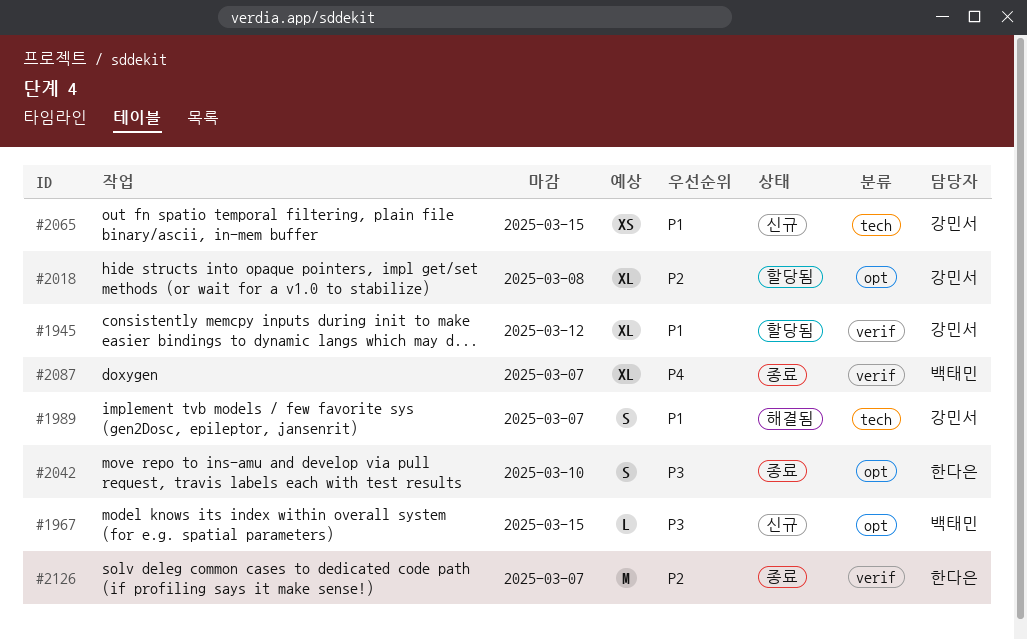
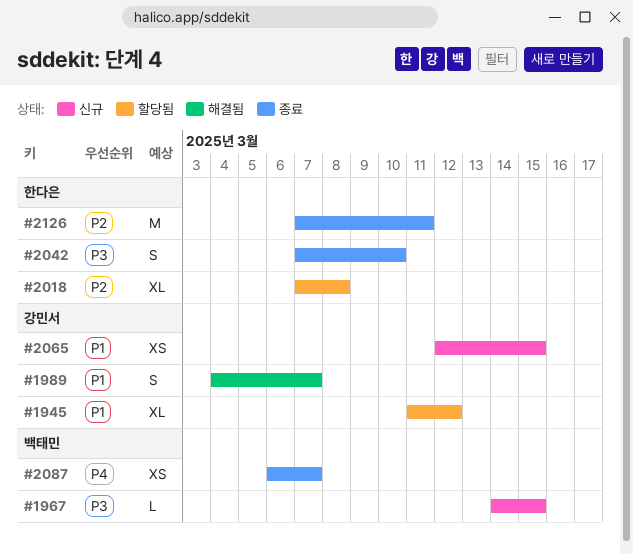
#2018, owner: 강민서 -> 한다은
#2087, estimate: XL -> XS
#2126, due: Mar 7 -> Mar 11

